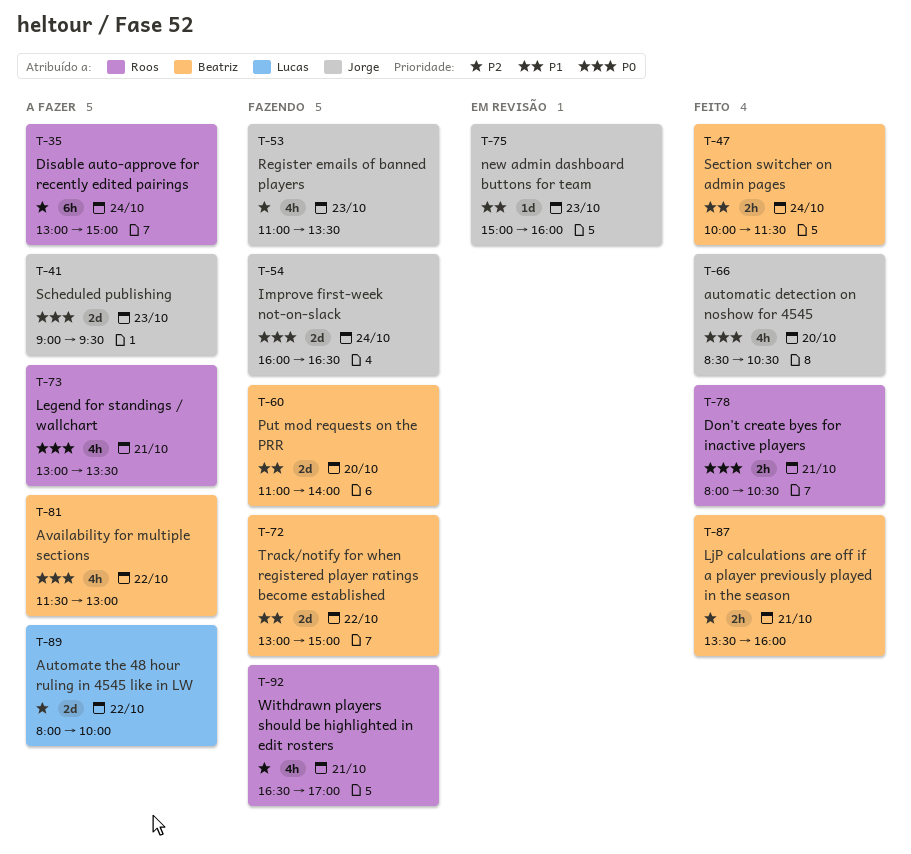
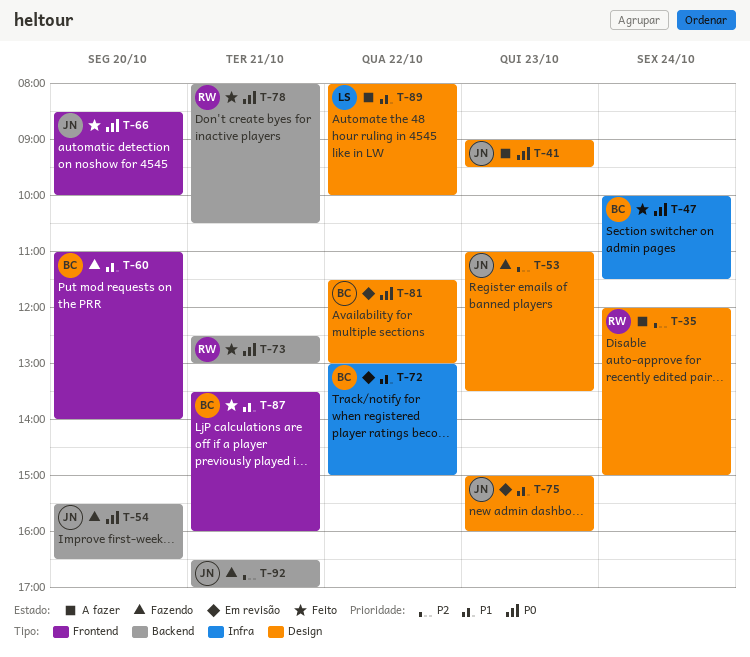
T-35, begins: 13:00 -> 12:00
T-47, priority: P1 -> P0
T-54, day: Oct 24 -> Oct 20
T-54, begins: 16:00 -> 15:30
T-66, ends: 10:30 -> 10:00
T-72, status: Fazendo -> Em revisão
T-73, status: A fazer -> Feito
T-73, begins: 13:00 -> 12:30
T-73, ends: 13:30 -> 13:00
T-81, status: A fazer -> Em revisão
T-87, priority: P2 -> P1
T-89, priority: P2 -> P1
T-92, owner: Roos -> Jorge

